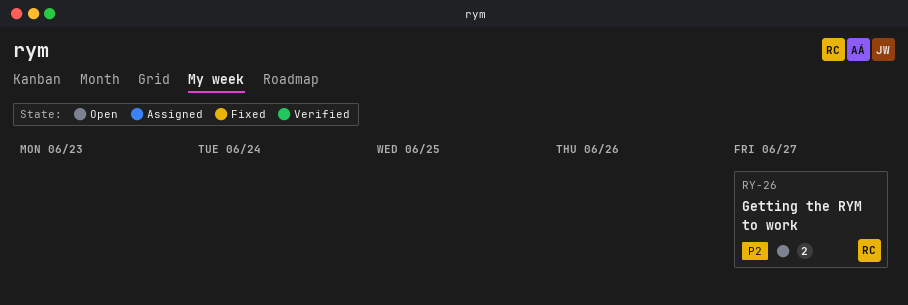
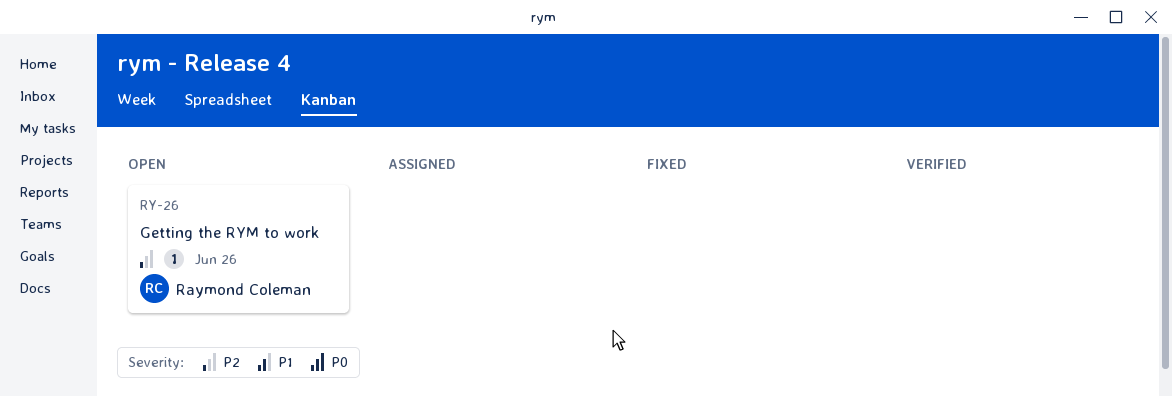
RY-26, estimate: 2 -> 1
RY-26, due: Jun 27 -> Jun 26

